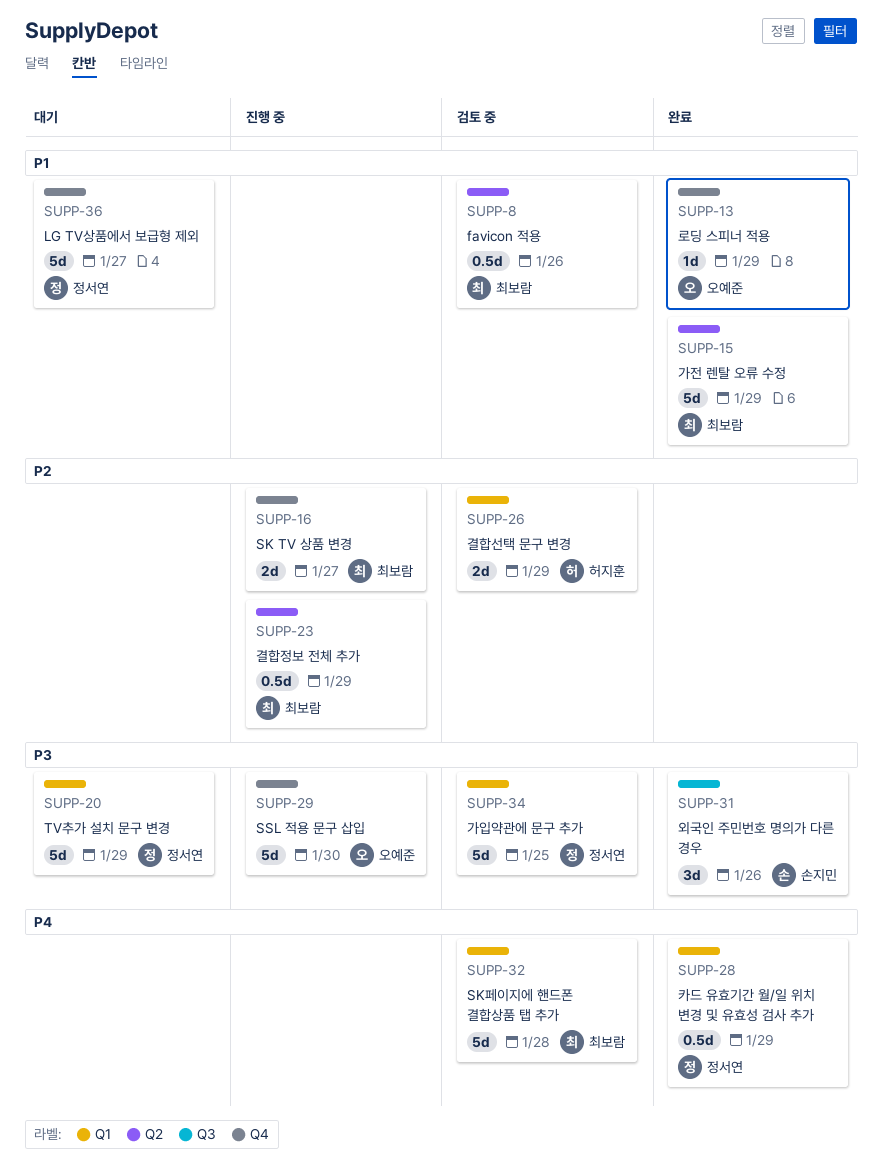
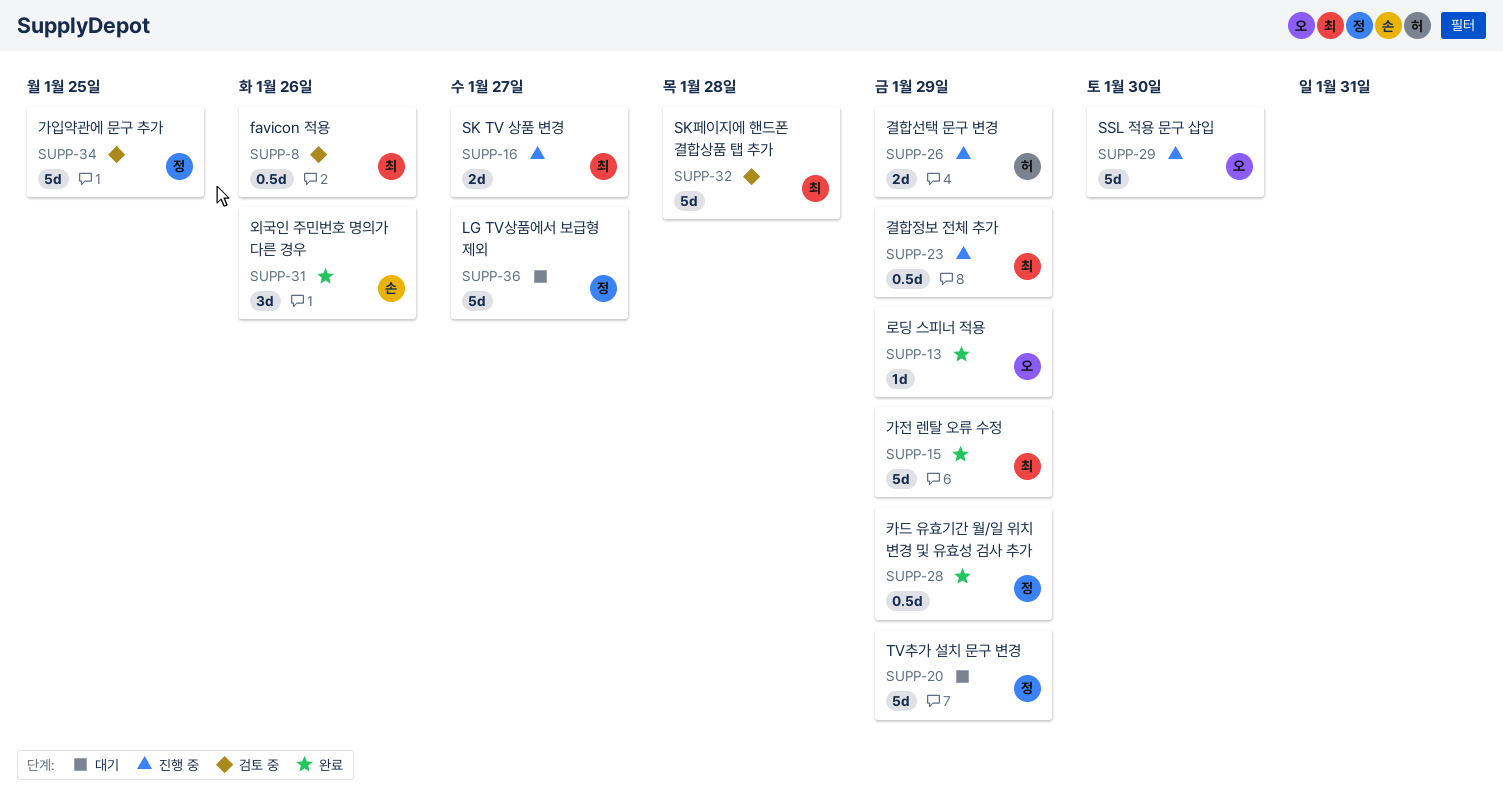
SUPP-26, status: 검토 중 -> 진행 중

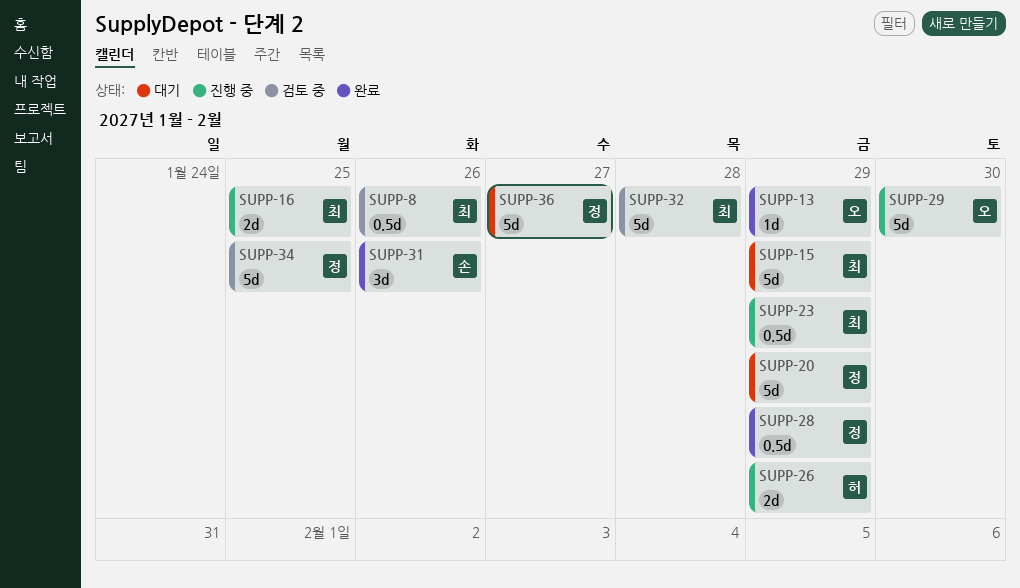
SUPP-15, status: 완료 -> 대기
SUPP-16, due: Jan 27 -> Jan 25

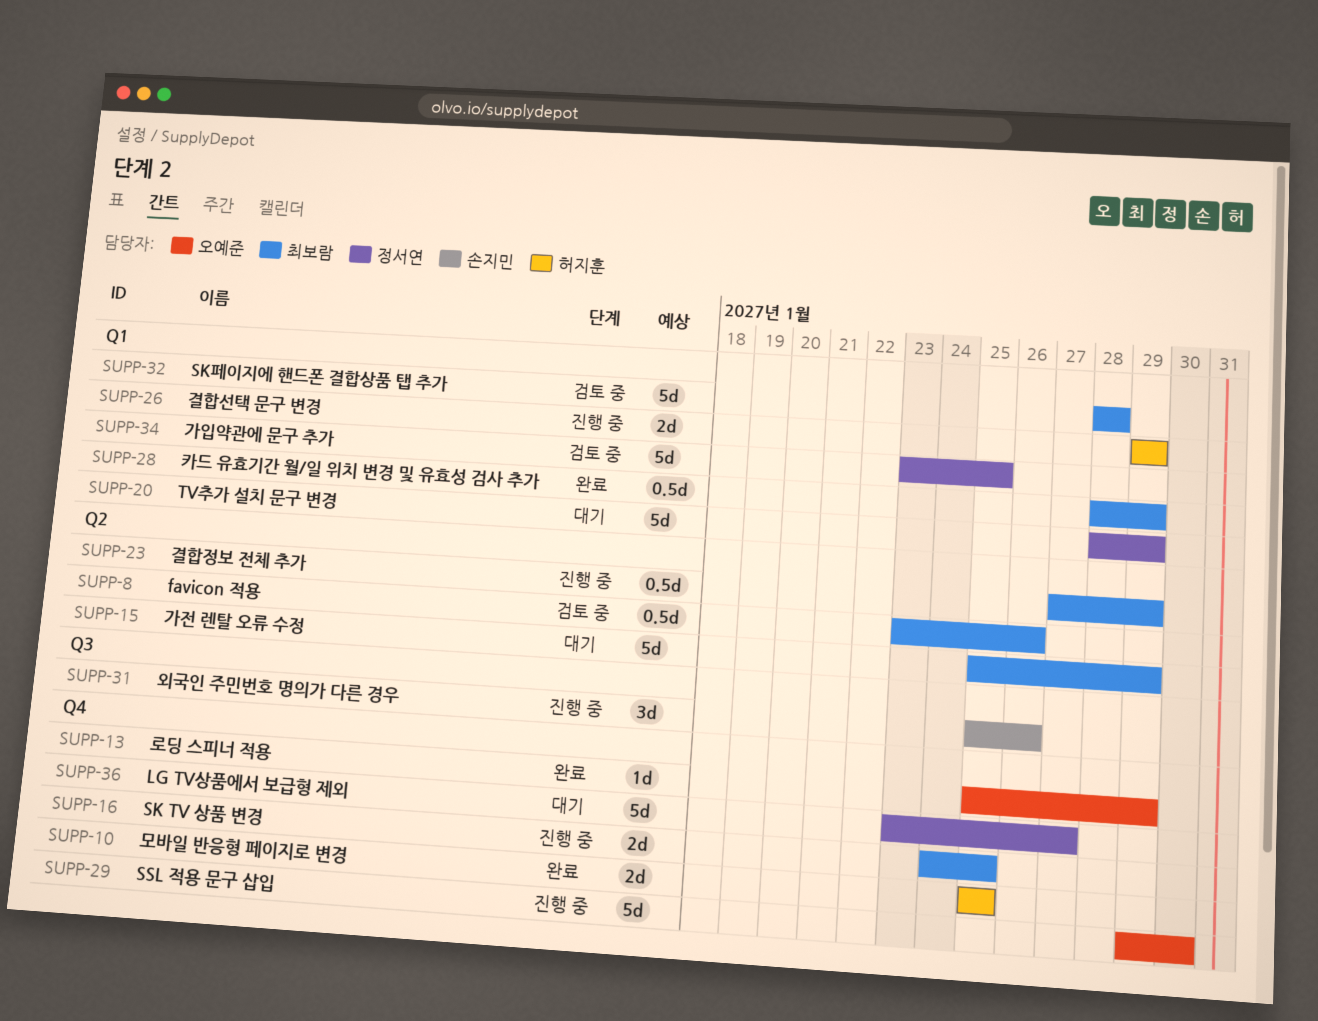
SUPP-10: none -> present
SUPP-28, owner: 정서연 -> 최보람
SUPP-31, status: 완료 -> 진행 중

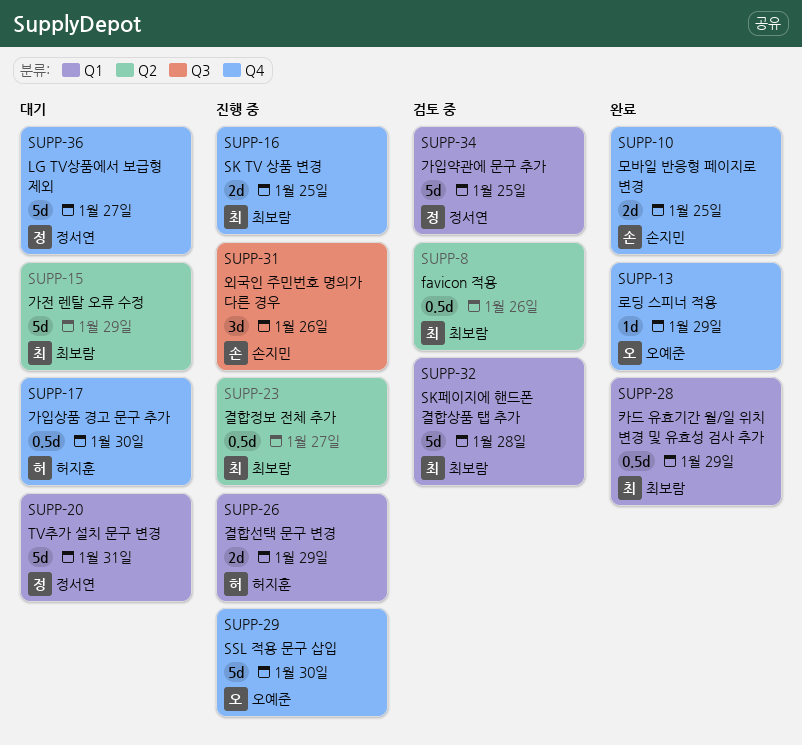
SUPP-10, owner: 허지훈 -> 손지민
SUPP-17: none -> present
SUPP-20, due: Jan 29 -> Jan 31
SUPP-23, due: Jan 29 -> Jan 27

